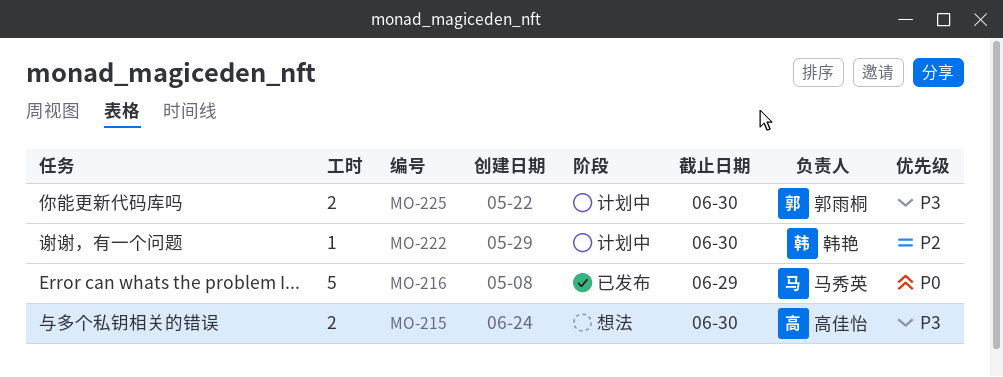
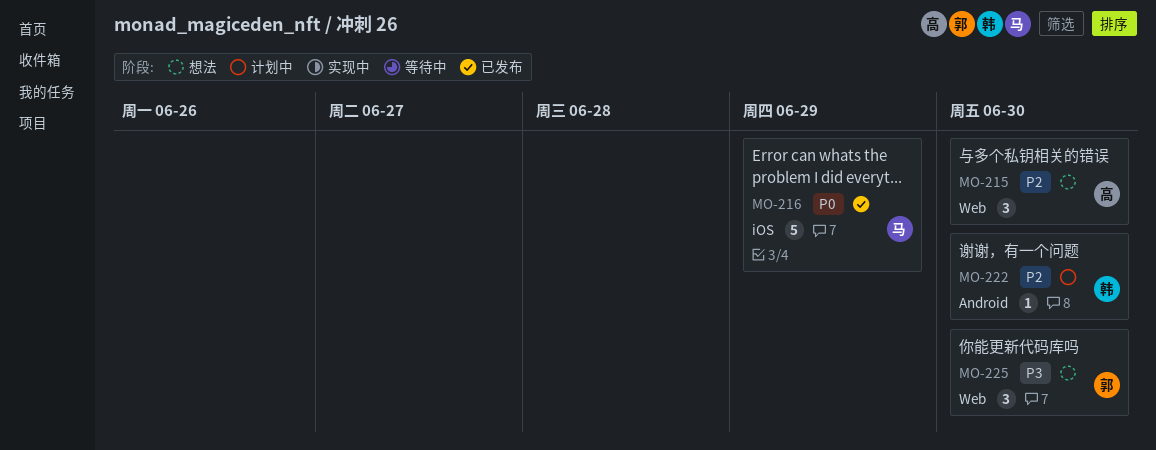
MO-215, priority: P3 -> P2
MO-215, estimate: 2 -> 3
MO-225, status: 计划中 -> 想法
MO-225, estimate: 2 -> 3

